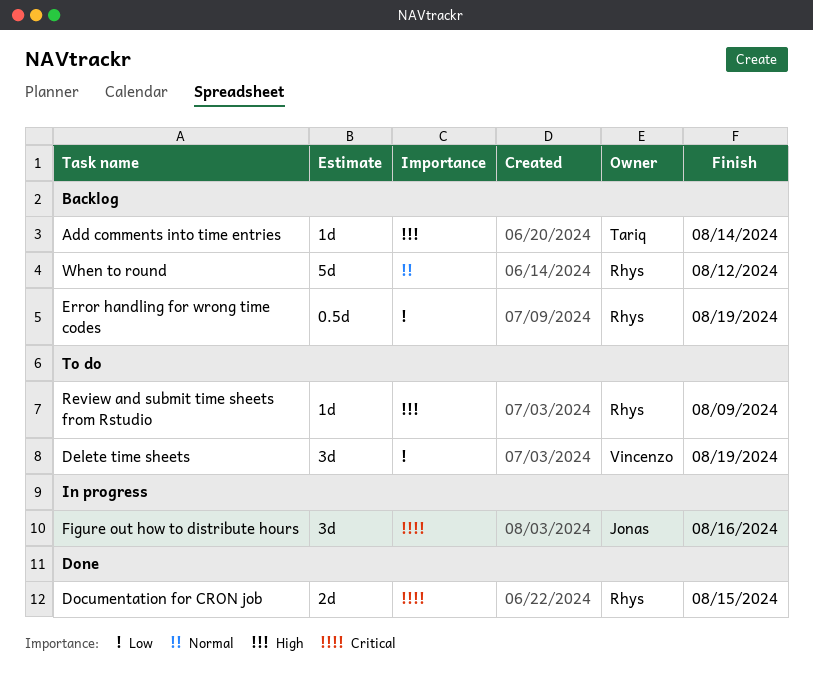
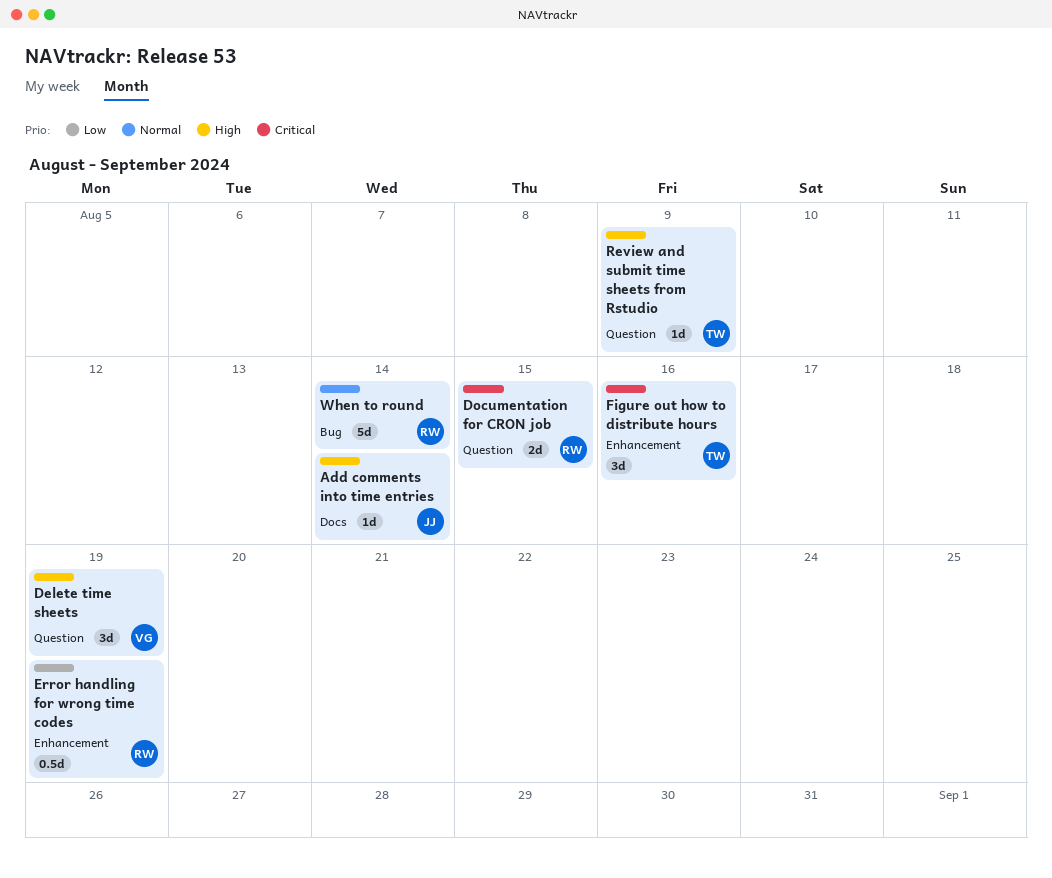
Add comments into time entries, owner: Tariq -> Jonas
Delete time sheets, priority: Low -> High
Figure out how to distribute hours, owner: Jonas -> Tariq
Review and submit time sheets from Rstudio, owner: Rhys -> Tariq
When to round, due: Aug 12 -> Aug 14

